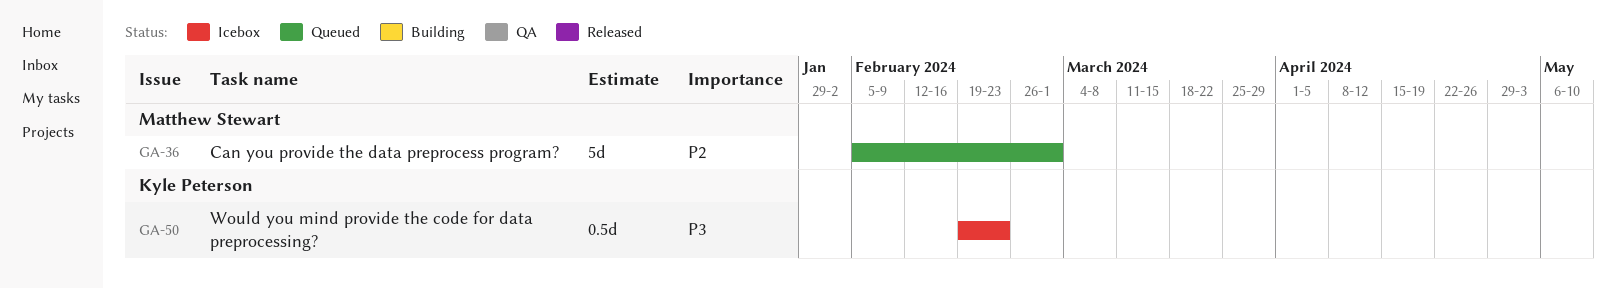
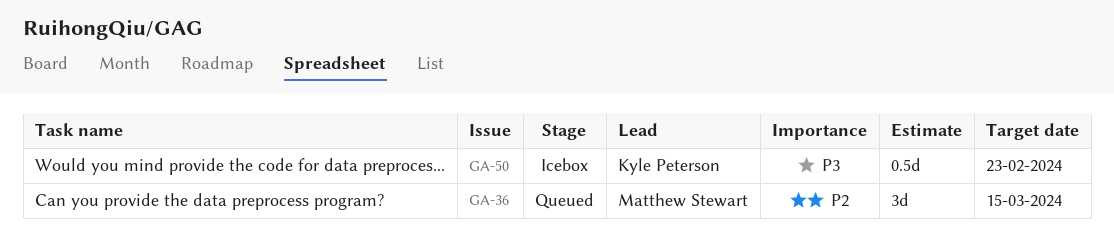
GA-36, estimate: 5d -> 3d
GA-36, due: Mar 1 -> Mar 15

